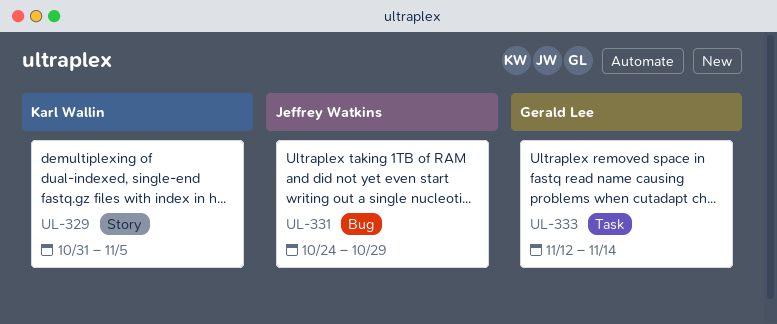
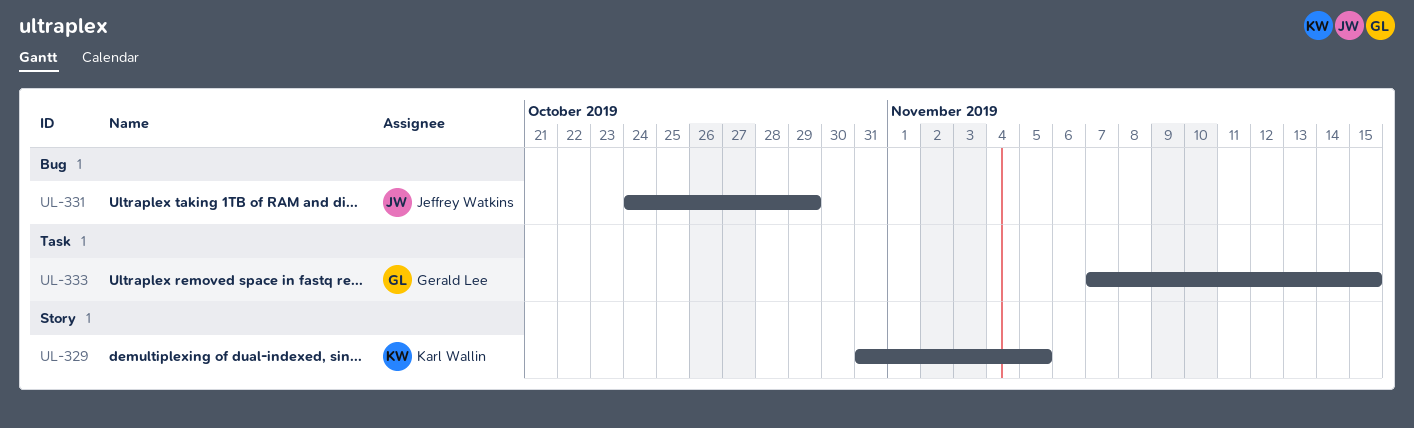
UL-333, start: Nov 12 -> Nov 7
UL-333, due: Nov 14 -> Nov 15

